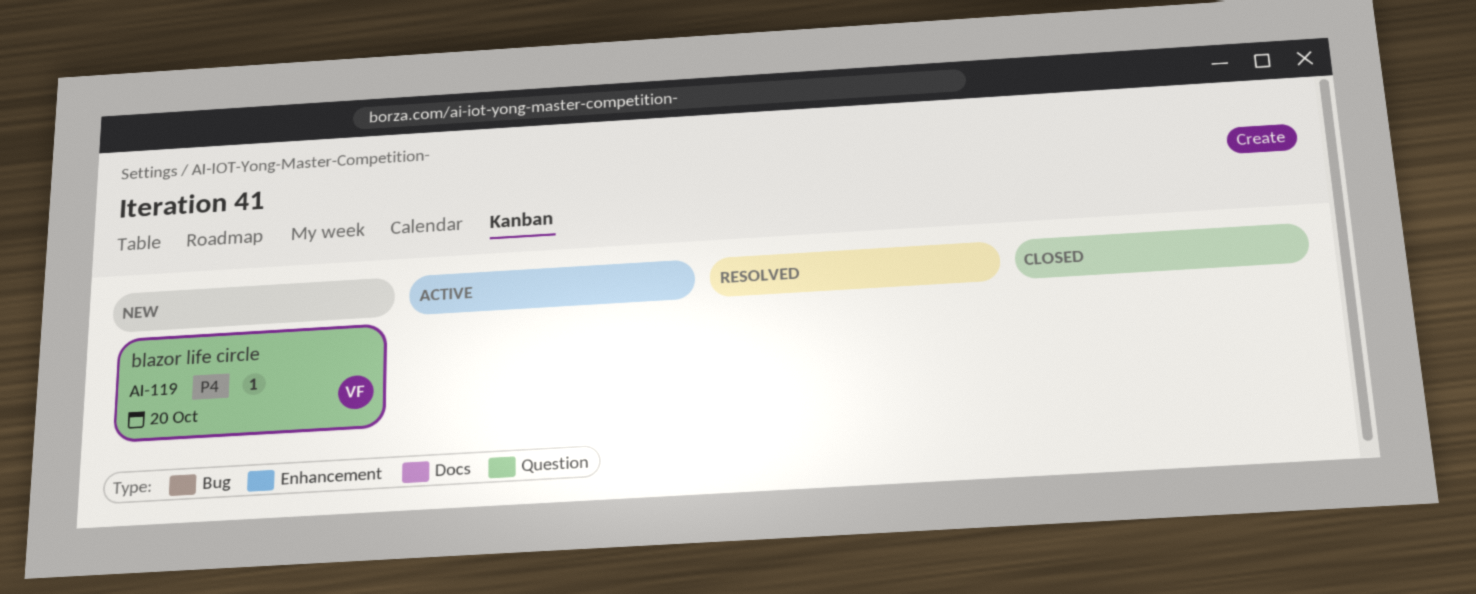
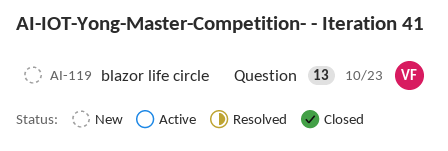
AI-119, estimate: 1 -> 13
AI-119, due: Oct 20 -> Oct 23

